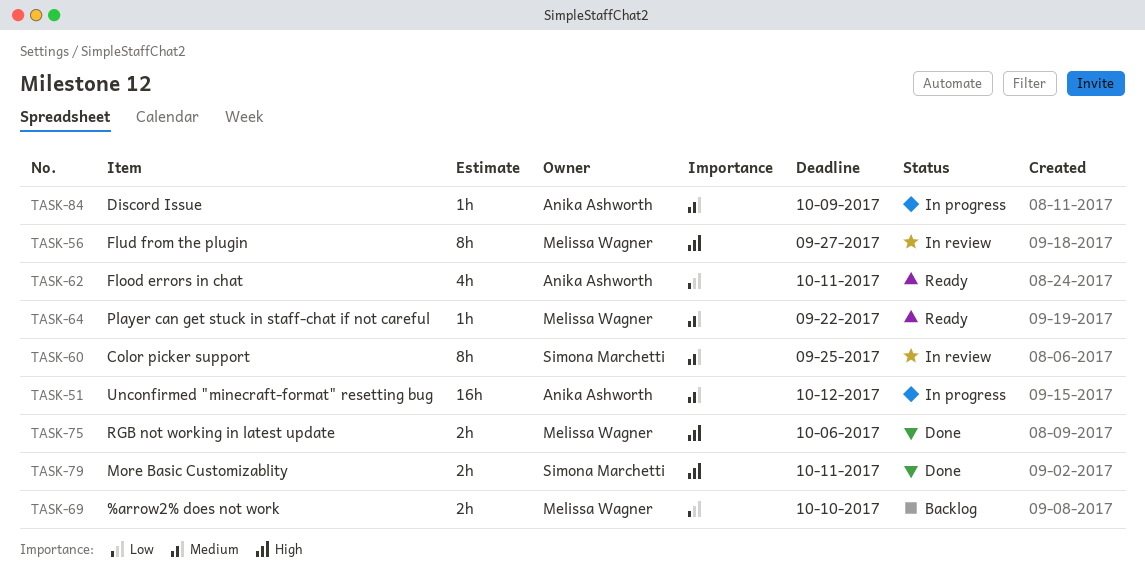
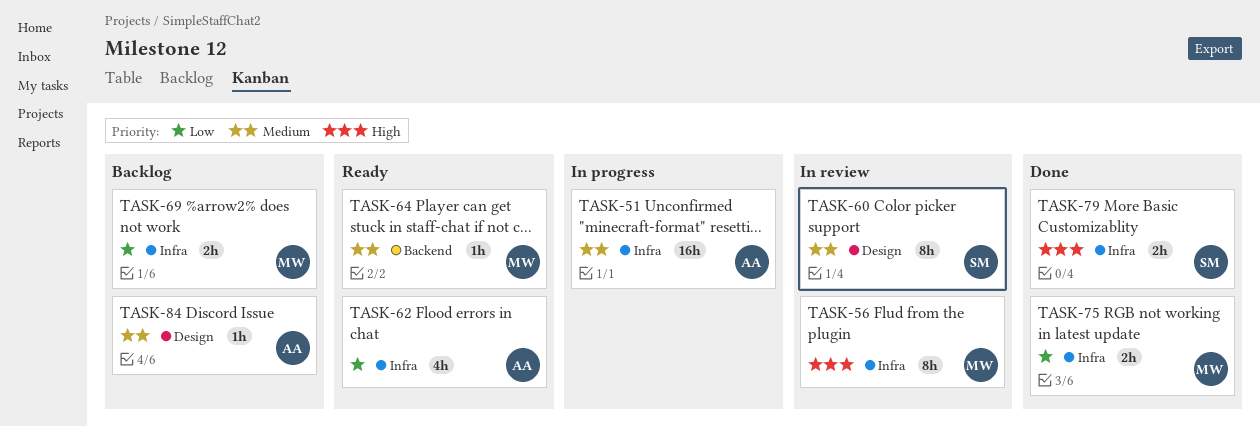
TASK-75, priority: High -> Low
TASK-84, status: In progress -> Backlog

